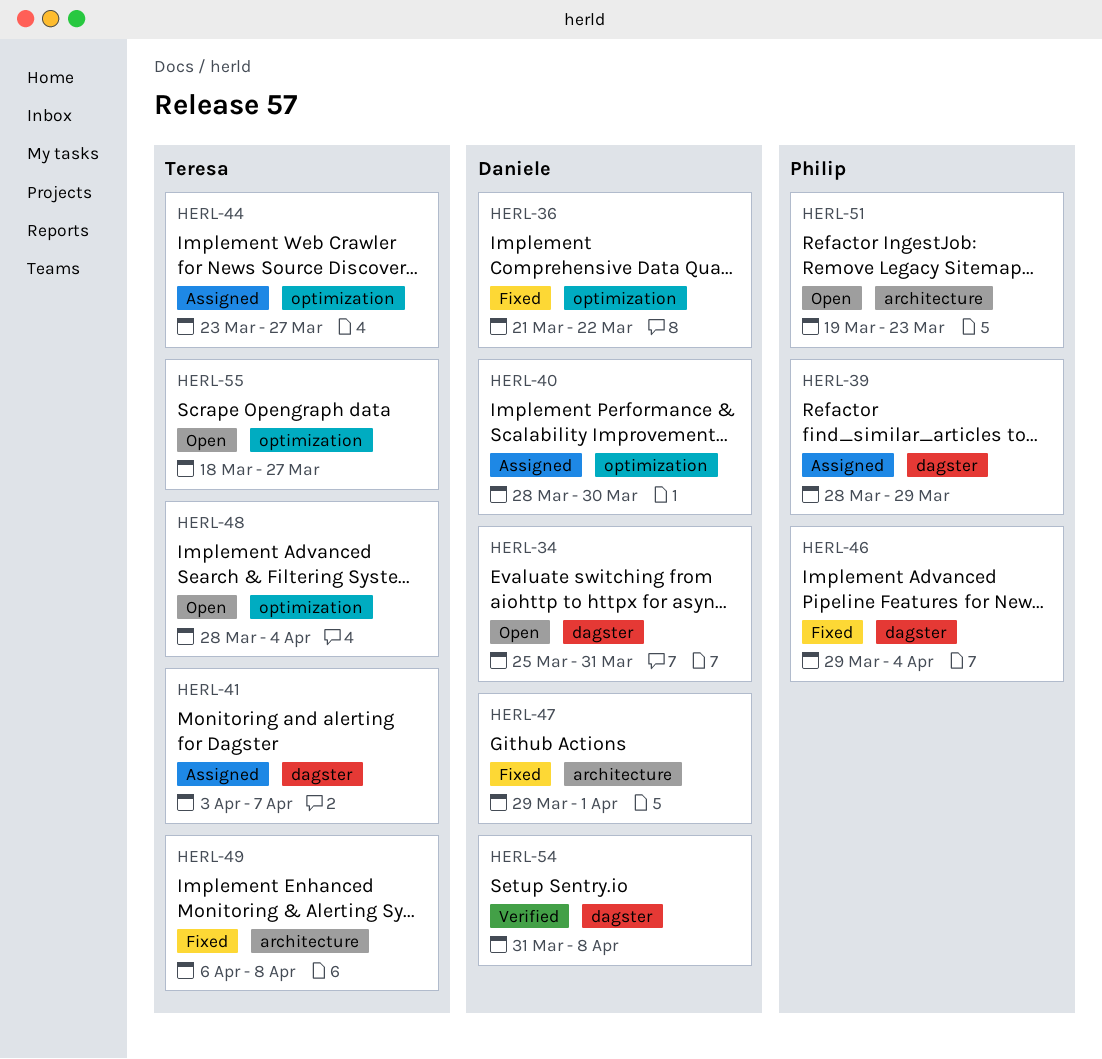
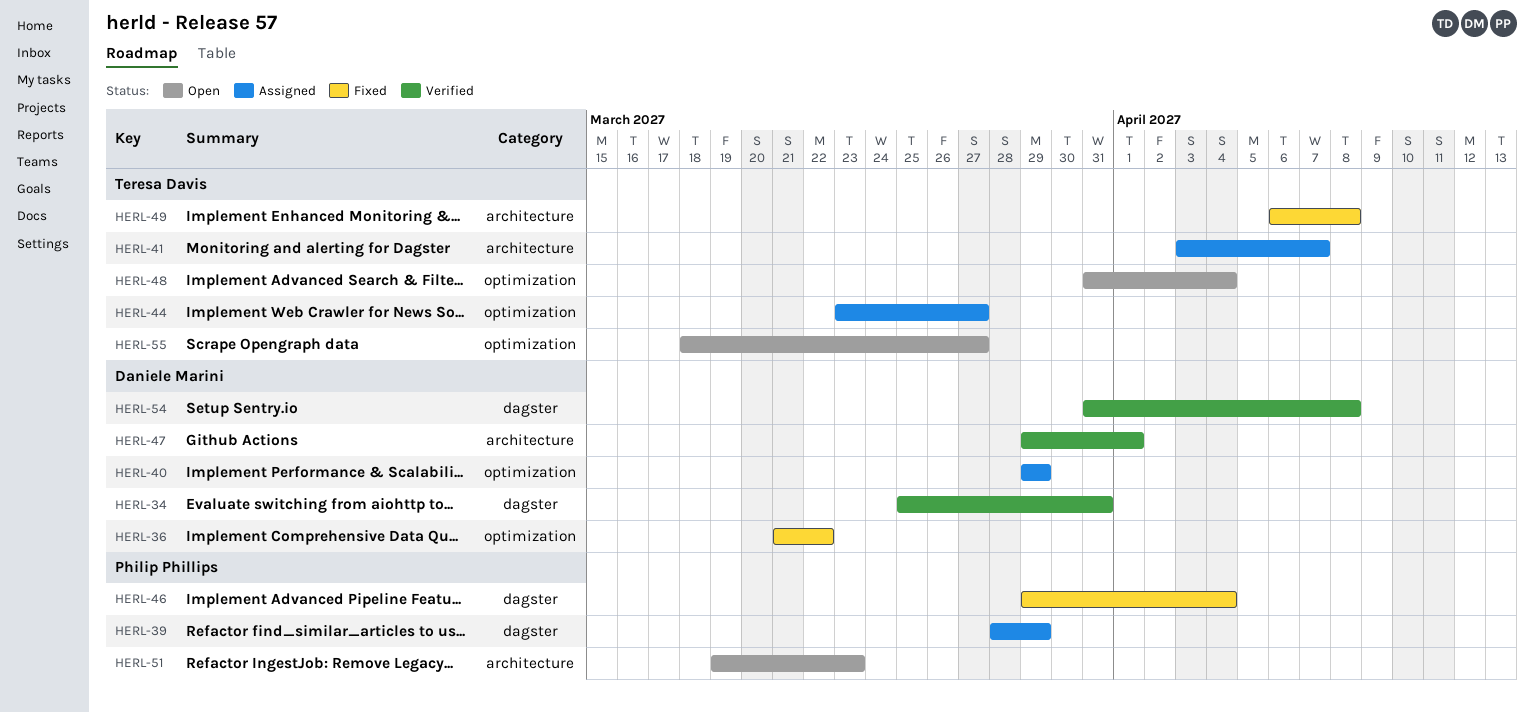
HERL-34, status: Open -> Verified
HERL-40, start: Mar 28 -> Mar 29
HERL-40, due: Mar 30 -> Mar 29
HERL-41, label: dagster -> architecture
HERL-47, status: Fixed -> Verified
HERL-48, start: Mar 28 -> Mar 31

